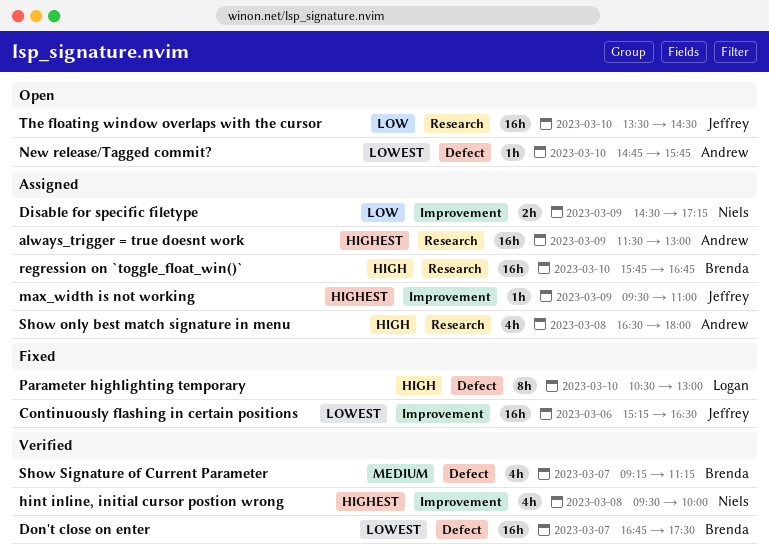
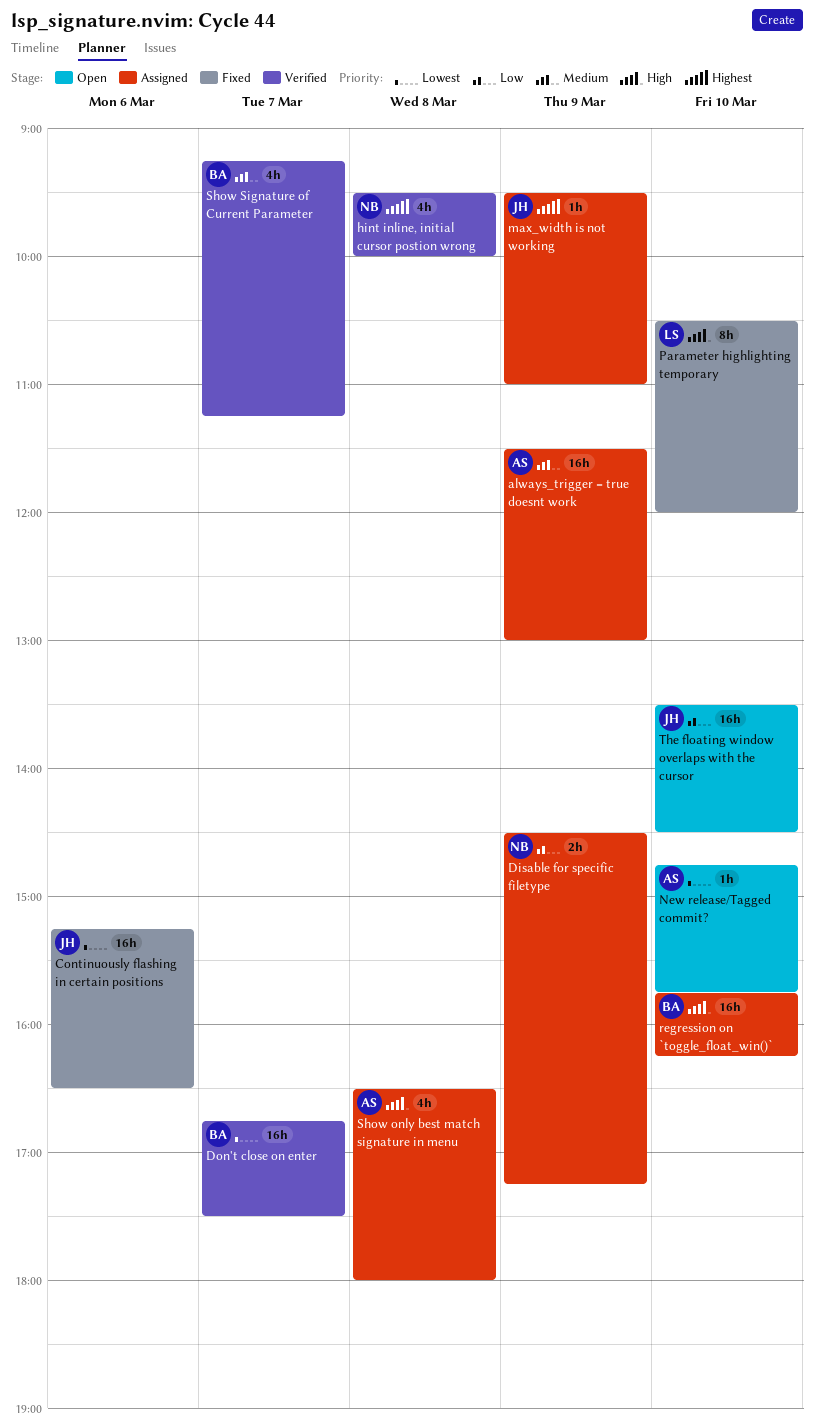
always_trigger = true doesnt work, priority: Highest -> Medium
Parameter highlighting temporary, ends: 13:00 -> 12:00
regression on `toggle_float_win()`, ends: 16:45 -> 16:15

